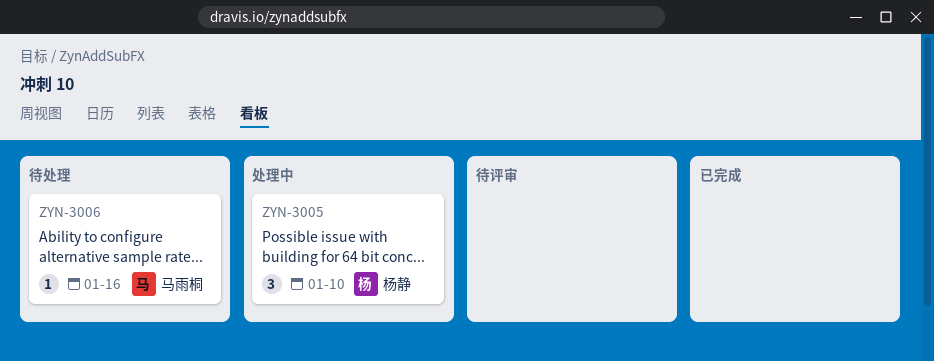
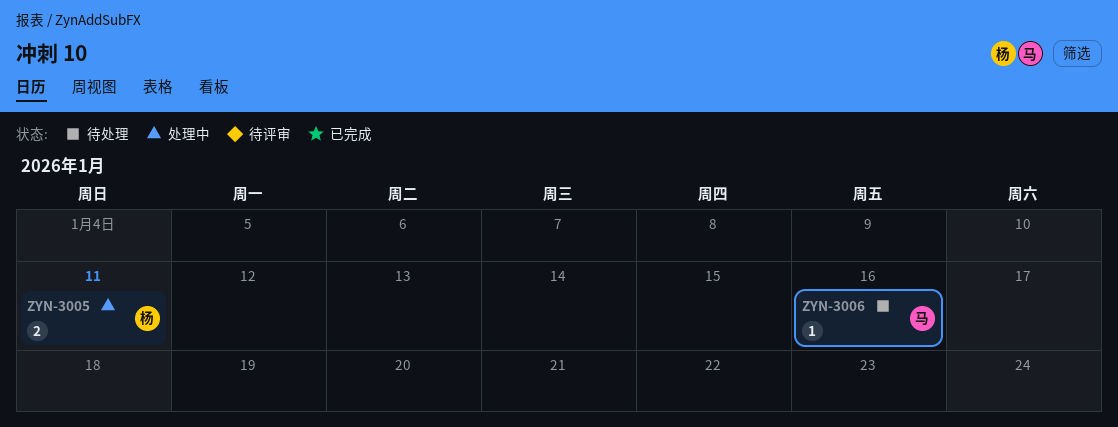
ZYN-3005, estimate: 3 -> 2
ZYN-3005, due: Jan 10 -> Jan 11

